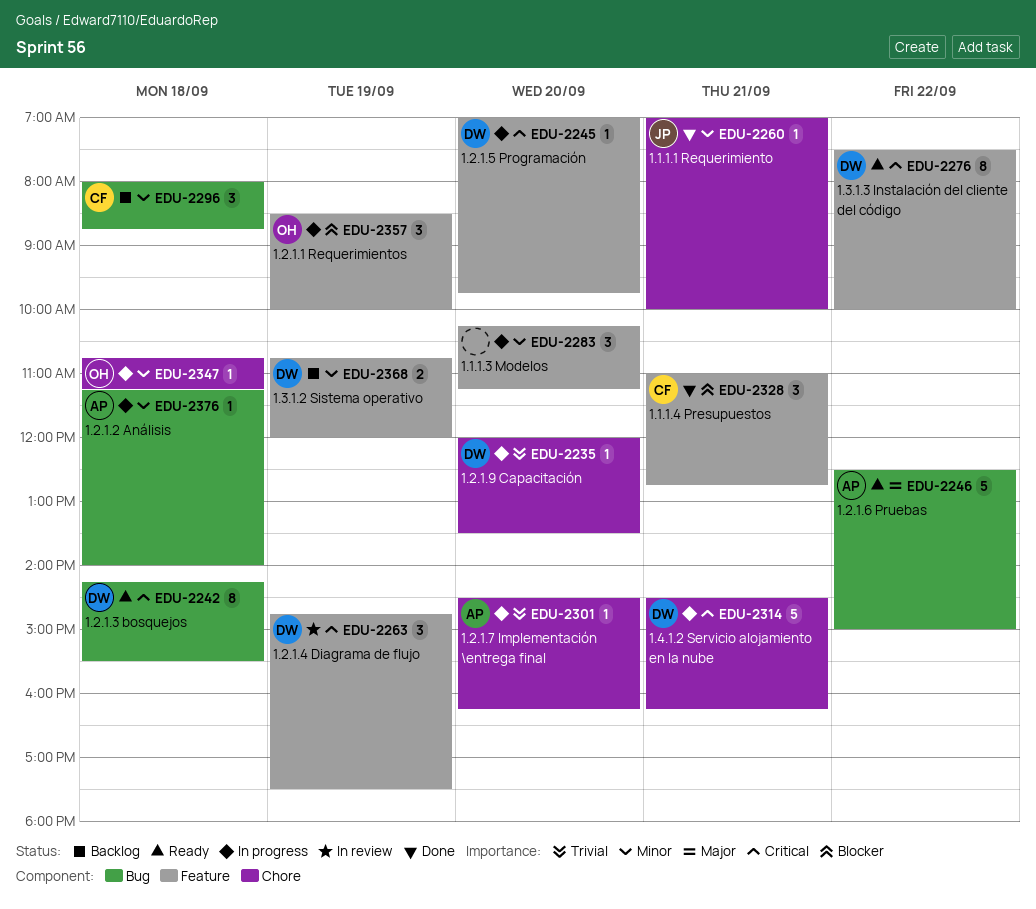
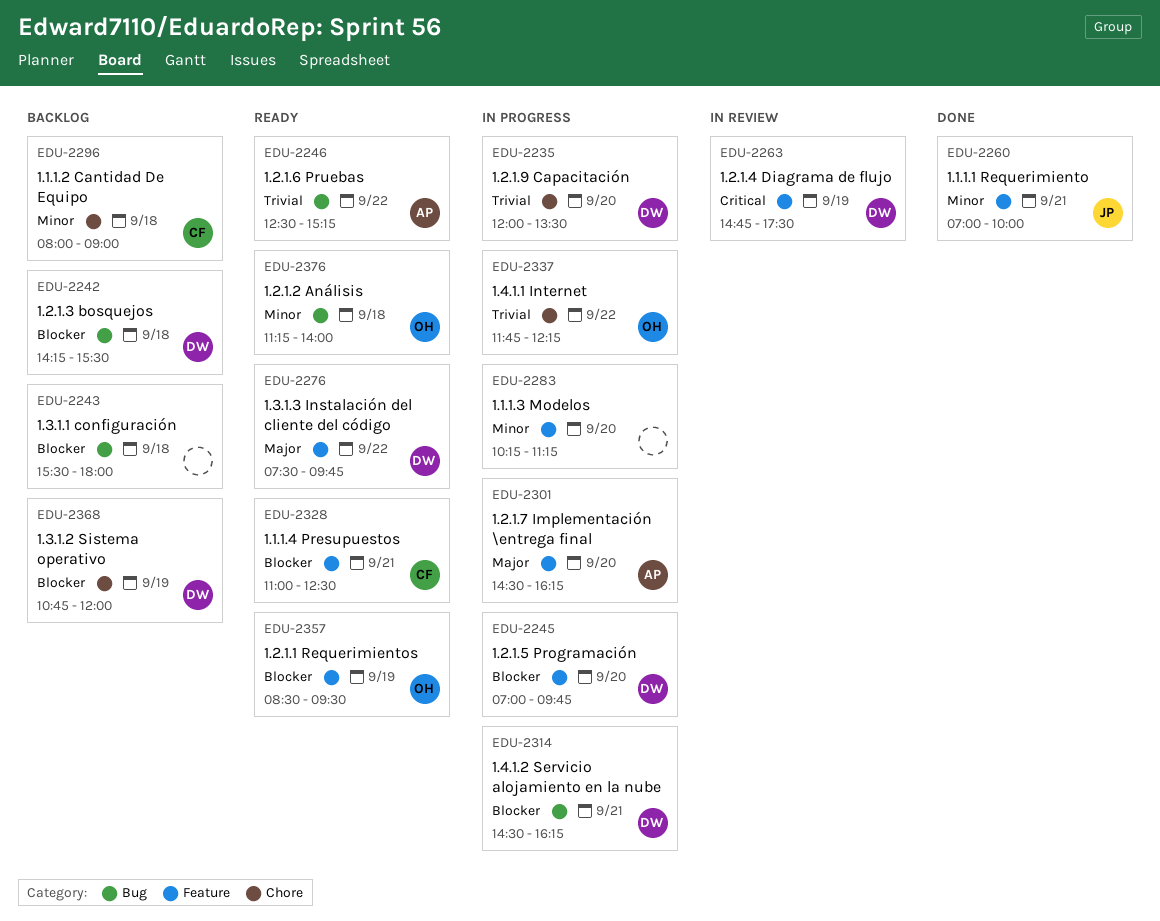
EDU-2242, status: Ready -> Backlog
EDU-2242, priority: Critical -> Blocker
EDU-2243: none -> present
EDU-2245, priority: Critical -> Blocker
EDU-2246, priority: Major -> Trivial
EDU-2246, ends: 15:00 -> 15:15
EDU-2260, label: Chore -> Feature
EDU-2276, priority: Critical -> Major
EDU-2276, ends: 10:00 -> 09:45
EDU-2296, label: Bug -> Chore
EDU-2296, ends: 08:45 -> 09:00
EDU-2301, priority: Trivial -> Major
EDU-2301, label: Chore -> Feature
EDU-2314, priority: Critical -> Blocker
EDU-2314, label: Chore -> Bug
EDU-2328, status: Done -> Ready
EDU-2328, ends: 12:45 -> 12:30
EDU-2337: none -> present
EDU-2347: present -> none
EDU-2357, status: In progress -> Ready
EDU-2357, ends: 10:00 -> 09:30
EDU-2368, priority: Minor -> Blocker
EDU-2368, label: Feature -> Chore
EDU-2376, status: In progress -> Ready
EDU-2376, owner: AP -> OH

